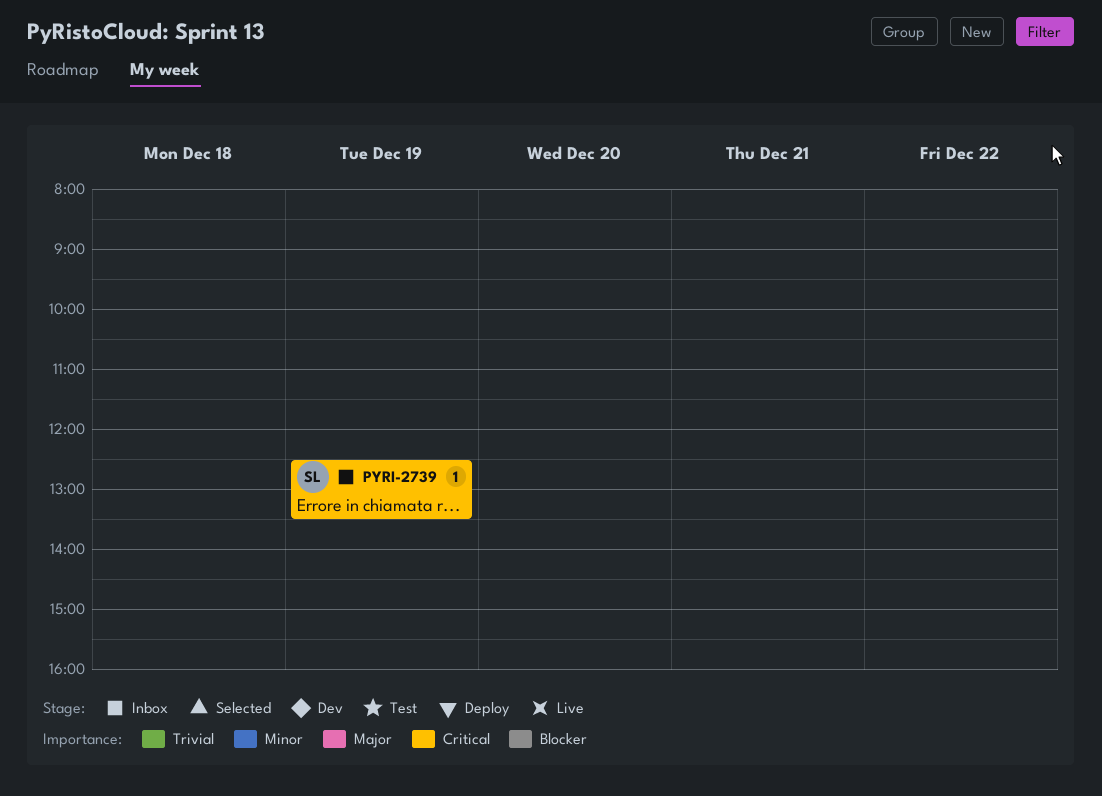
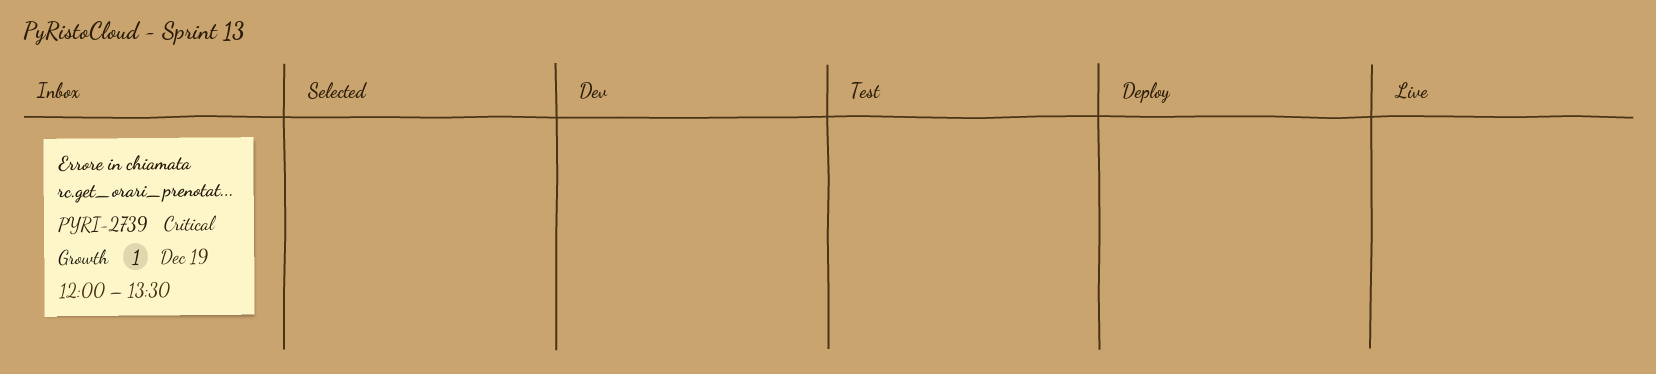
PYRI-2739, begins: 12:30 -> 12:00

